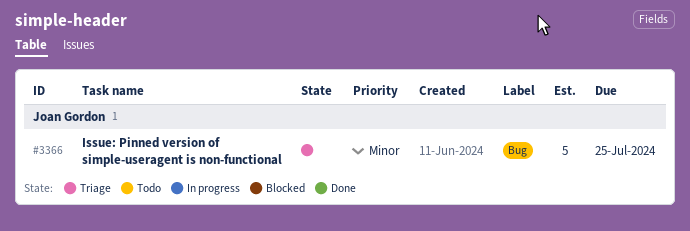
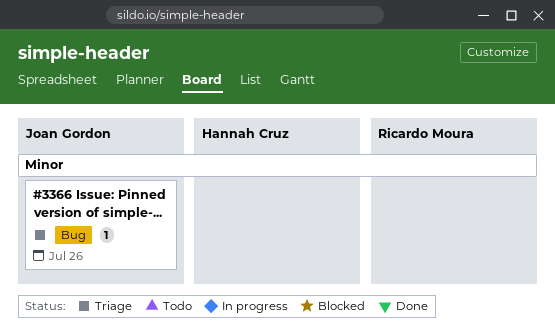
#3366, estimate: 5 -> 1
#3366, due: Jul 25 -> Jul 26

